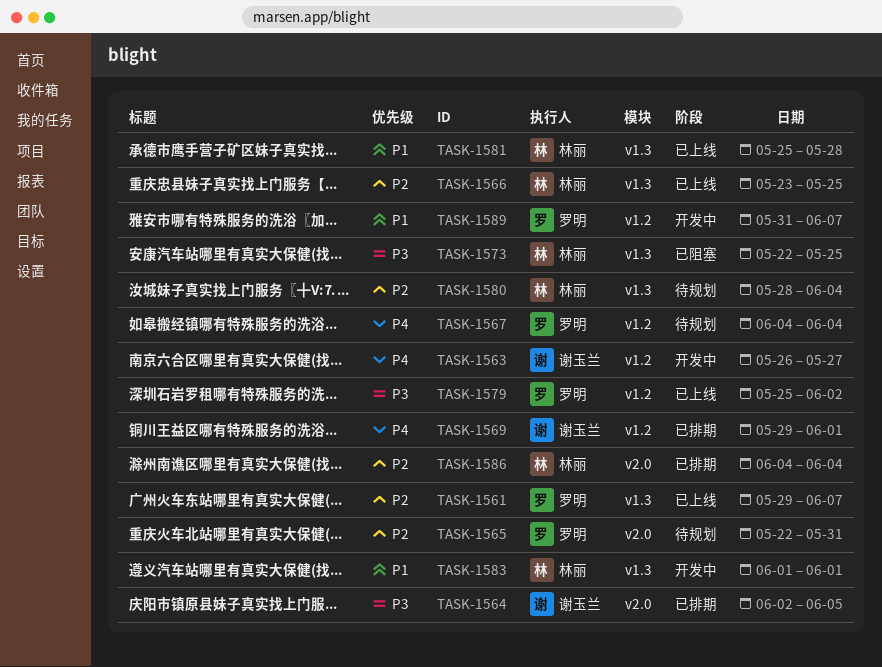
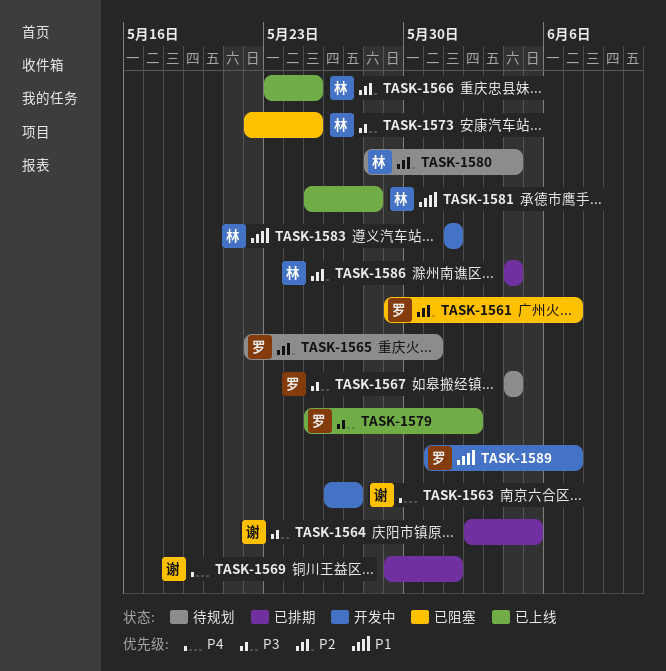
TASK-1561, status: 已上线 -> 已阻塞
TASK-1567, priority: P4 -> P3

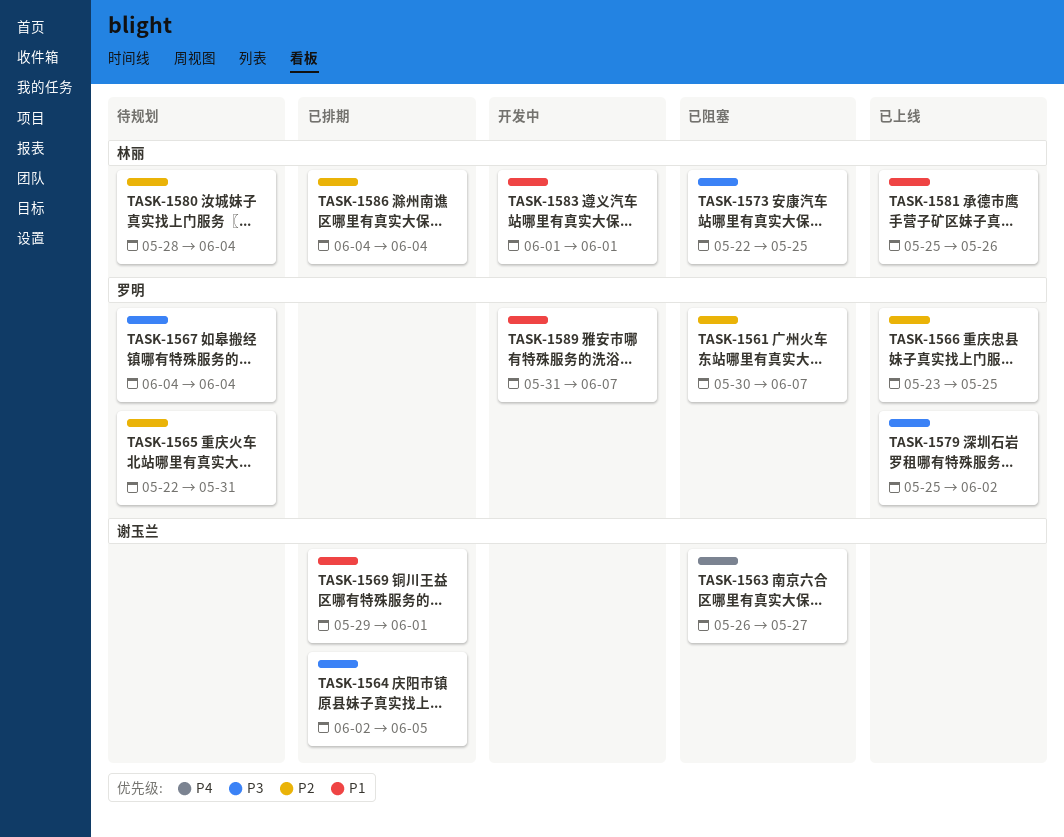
TASK-1561, start: May 29 -> May 30
TASK-1563, status: 开发中 -> 已阻塞
TASK-1566, owner: 林丽 -> 罗明
TASK-1569, priority: P4 -> P1
TASK-1581, due: May 28 -> May 26

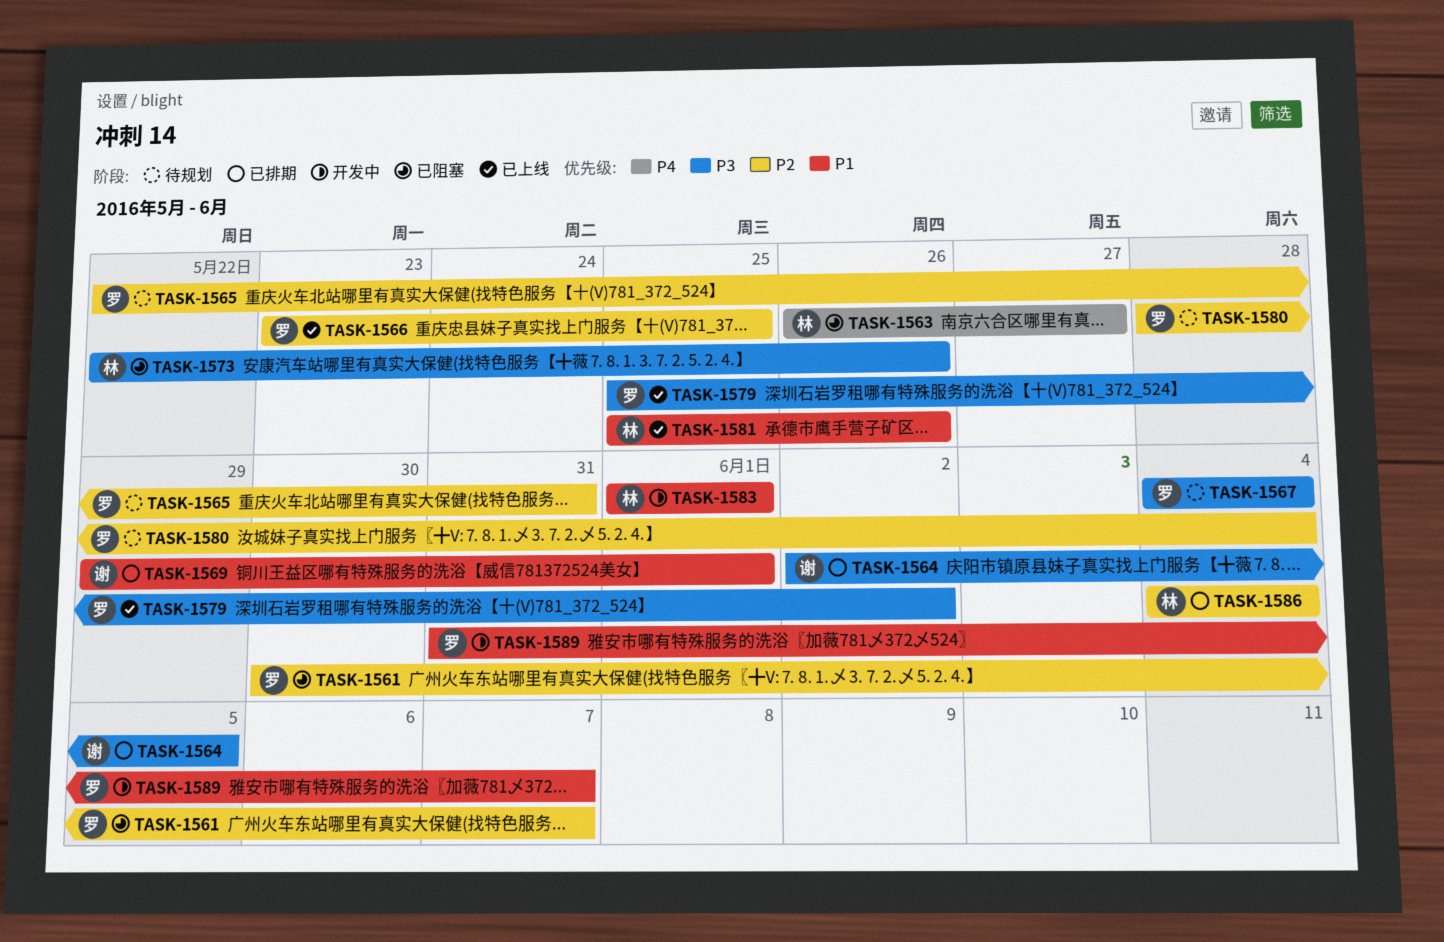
TASK-1563, owner: 谢玉兰 -> 林丽
TASK-1573, due: May 25 -> May 26
TASK-1580, owner: 林丽 -> 罗明

